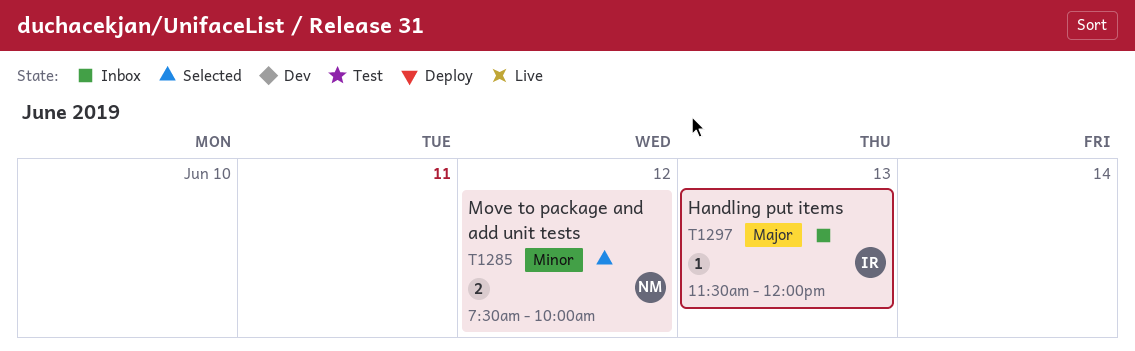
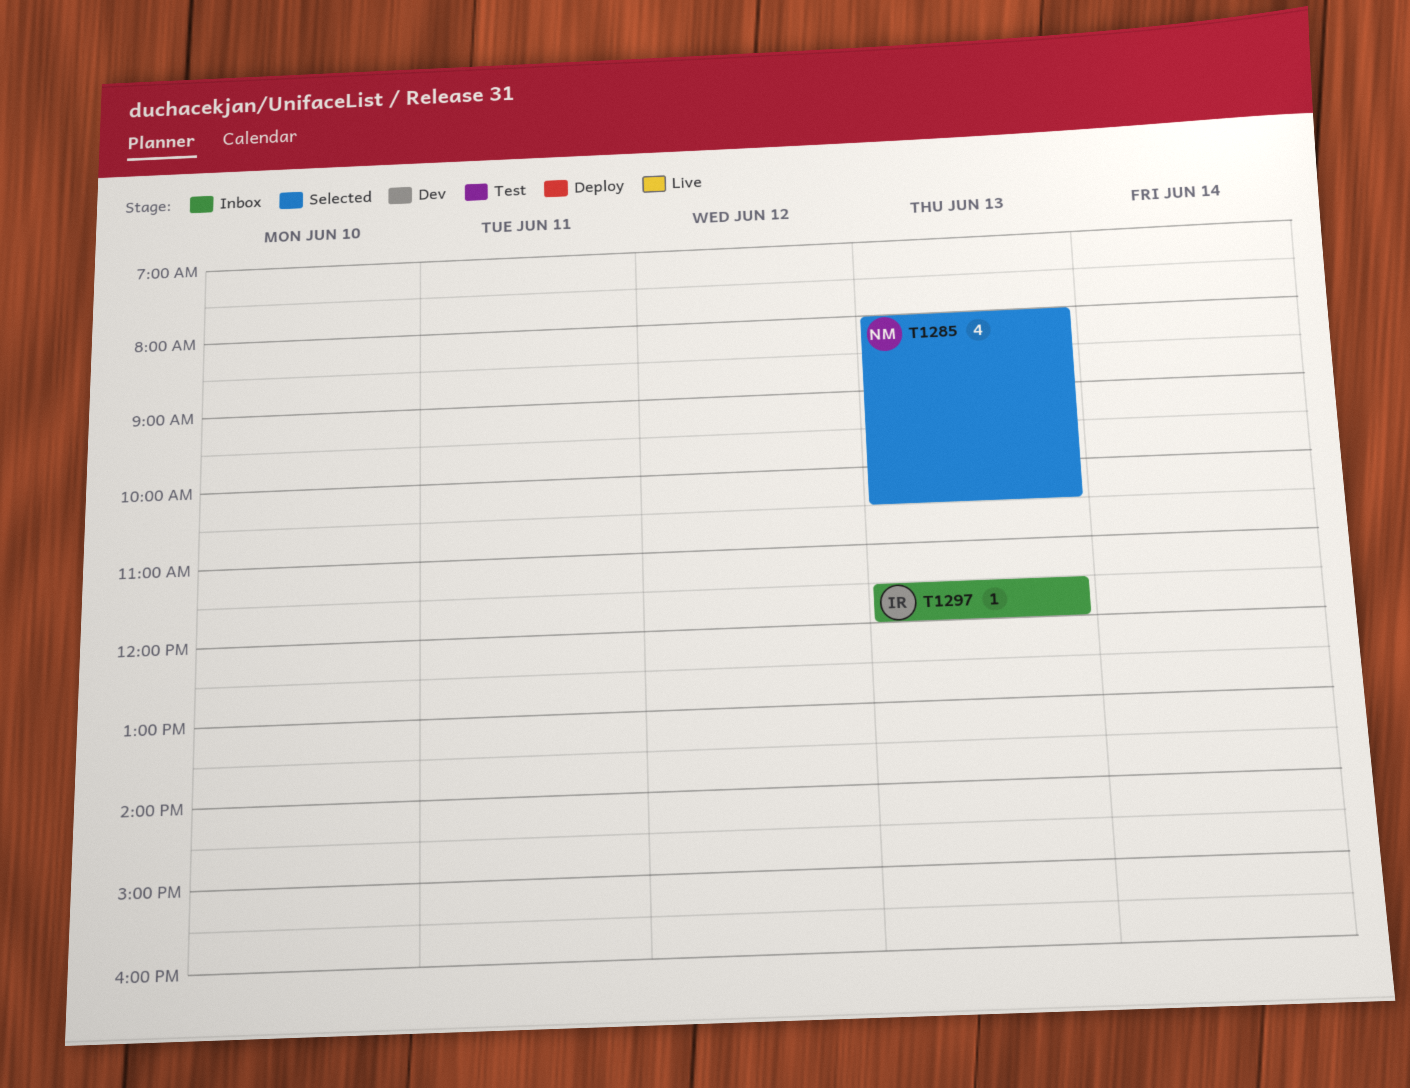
T1285, estimate: 2 -> 4
T1285, day: Jun 12 -> Jun 13
T1285, begins: 07:30 -> 08:00
T1285, ends: 10:00 -> 10:30

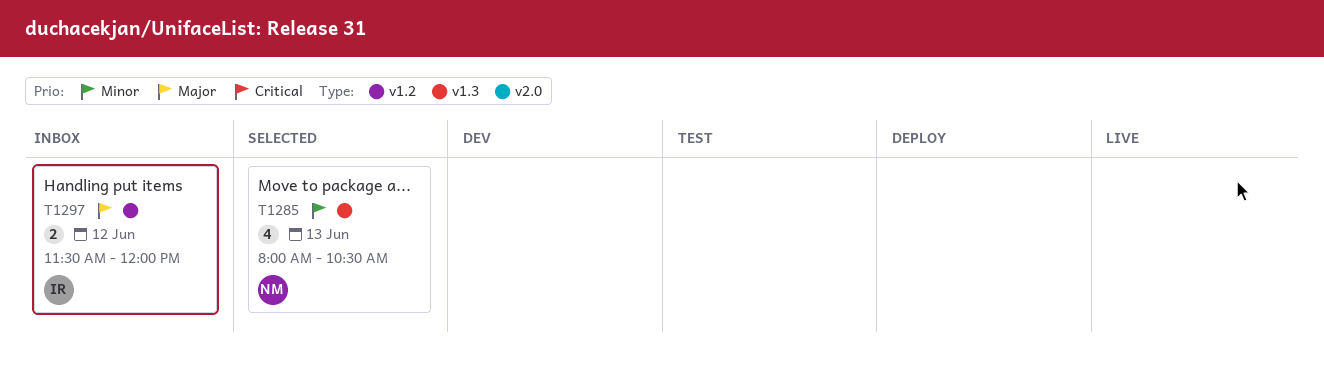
T1297, estimate: 1 -> 2
T1297, day: Jun 13 -> Jun 12

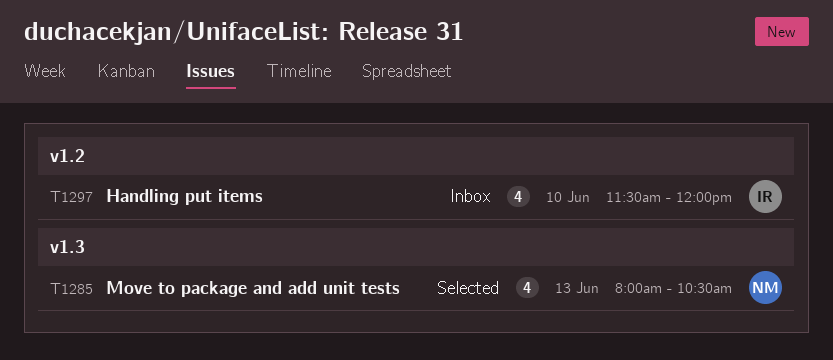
T1297, estimate: 2 -> 4
T1297, day: Jun 12 -> Jun 10

